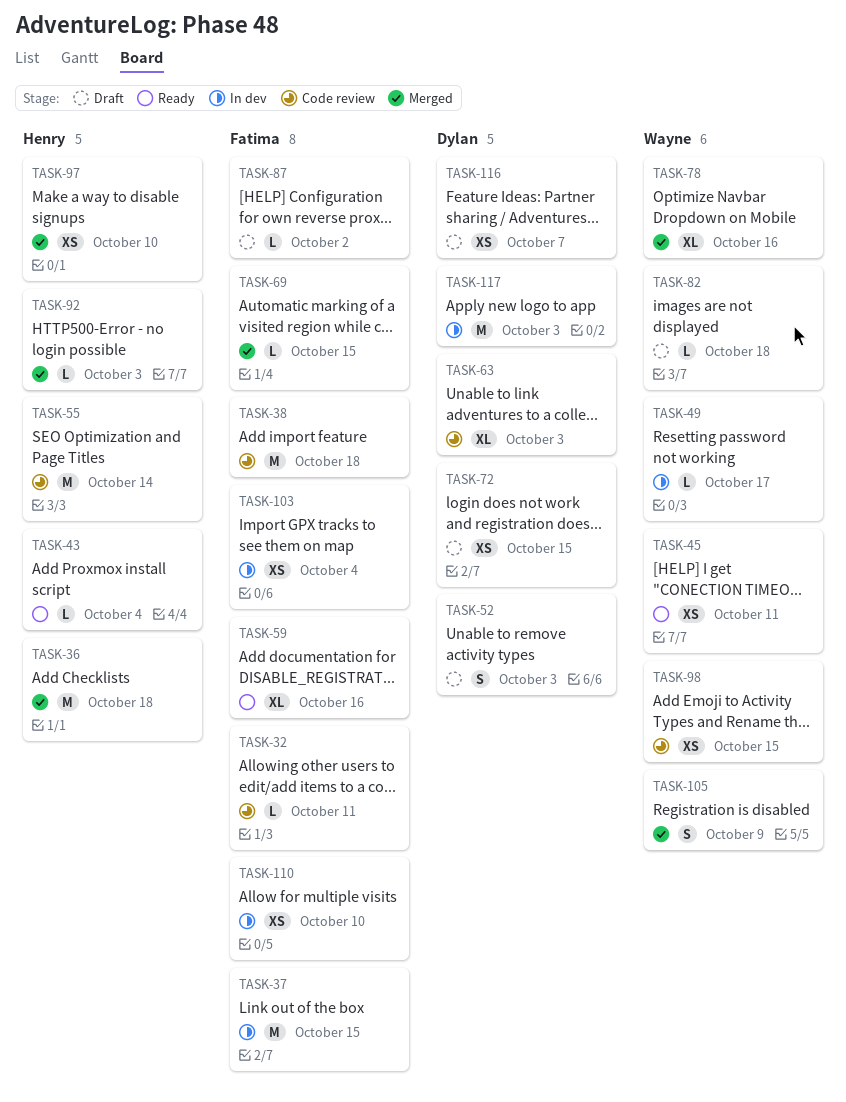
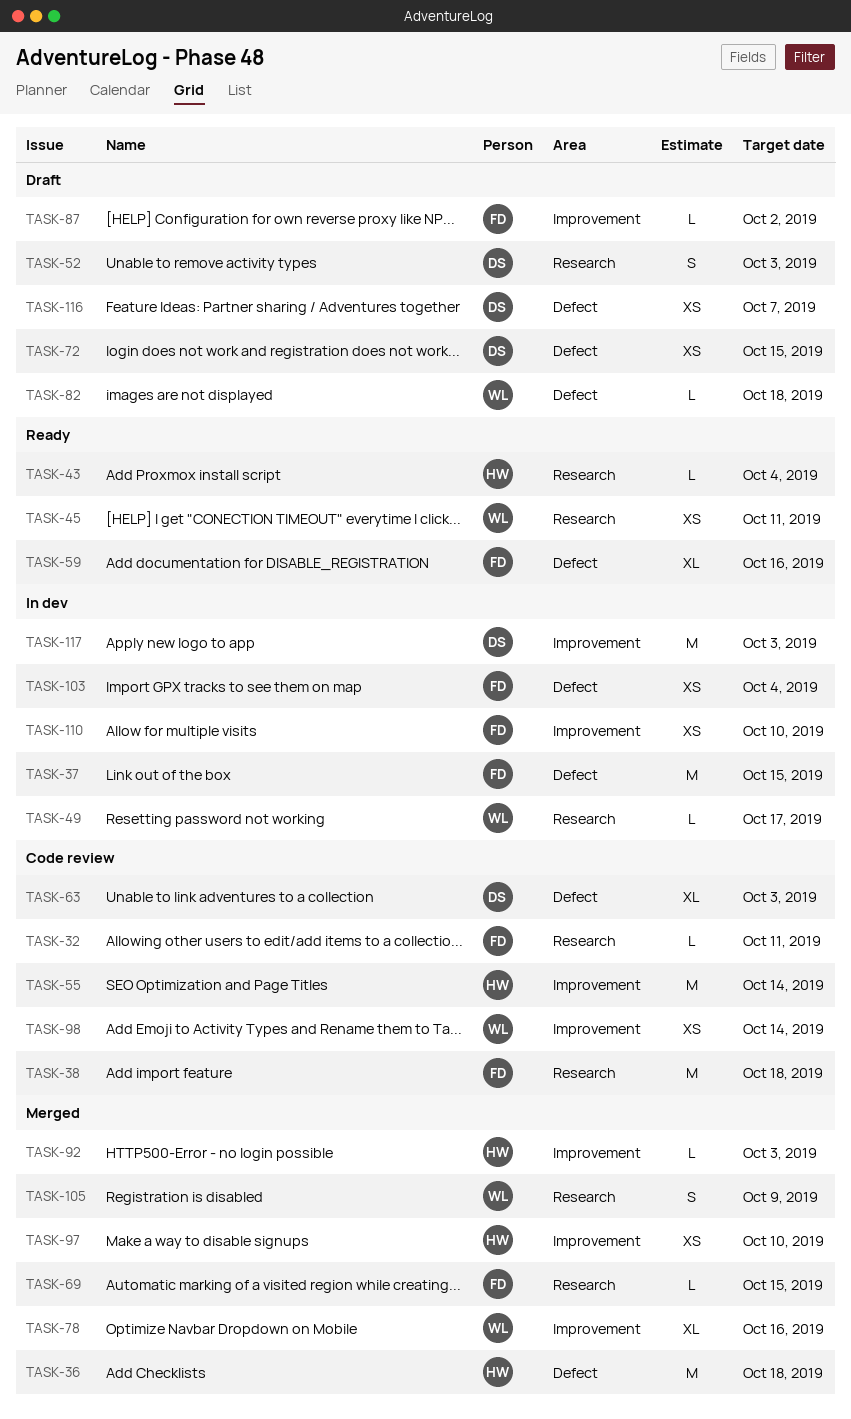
TASK-98, due: Oct 15 -> Oct 14

